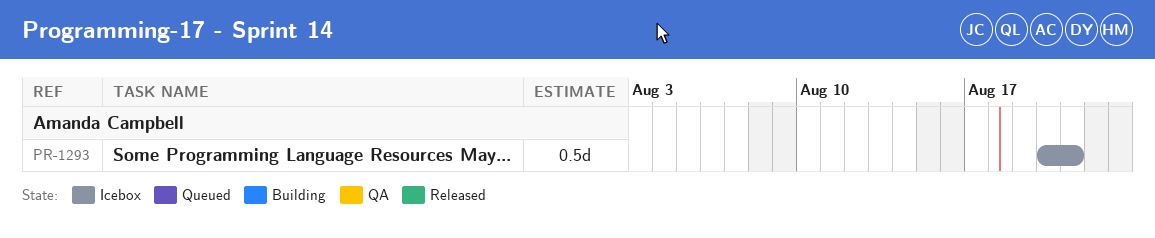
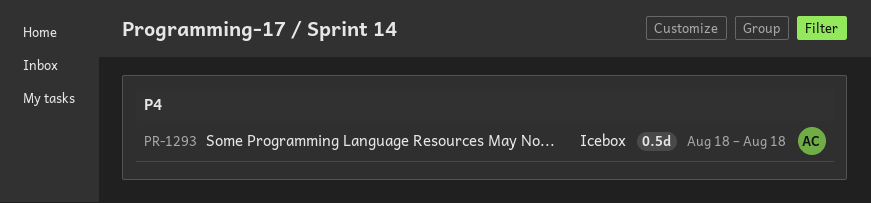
PR-1293, start: Aug 20 -> Aug 18
PR-1293, due: Aug 21 -> Aug 18

